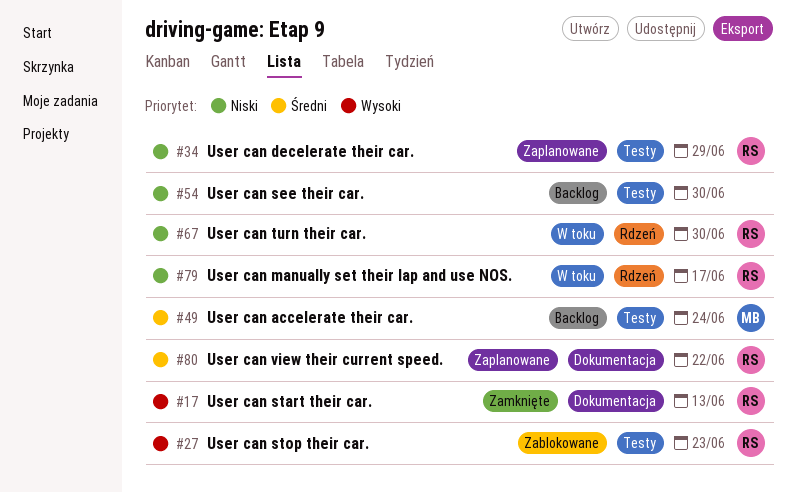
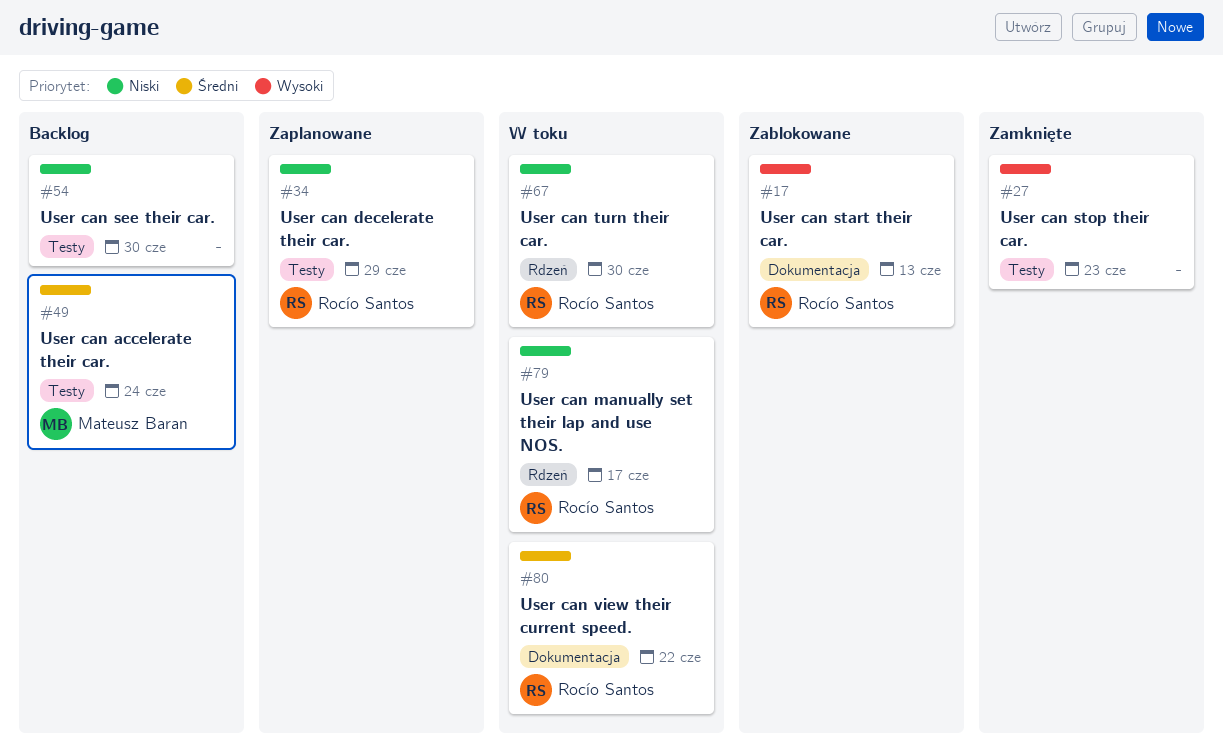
#17, status: Zamknięte -> Zablokowane
#27, status: Zablokowane -> Zamknięte
#27, owner: Rocío Santos -> none
#80, status: Zaplanowane -> W toku

